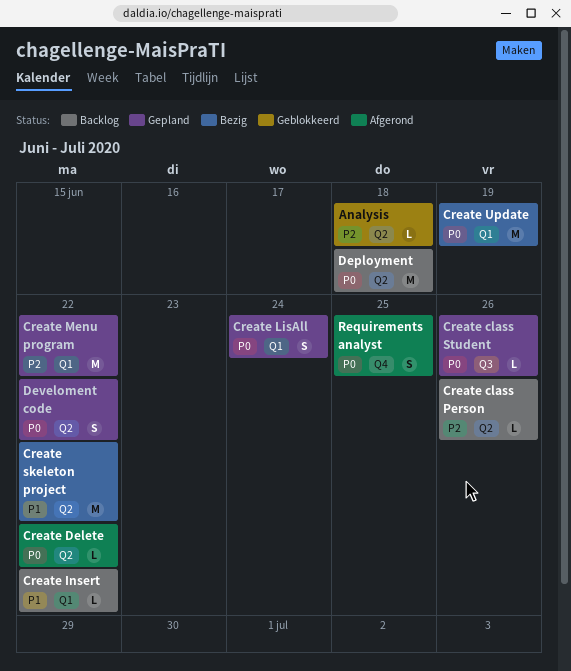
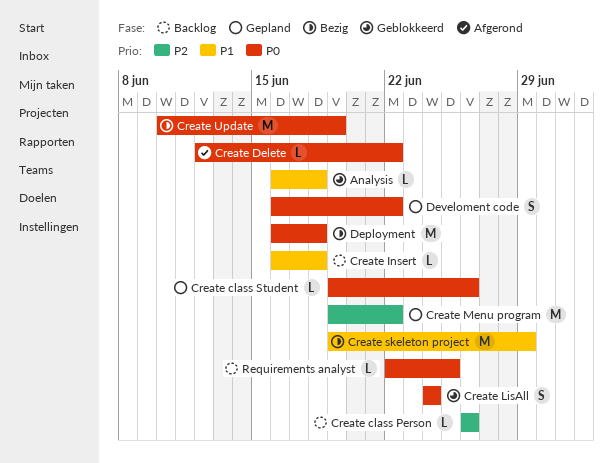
Analysis, priority: P2 -> P1
Create Insert, due: Jun 22 -> Jun 18
Create LisAll, status: Gepland -> Geblokkeerd
Create skeleton project, due: Jun 22 -> Jun 29
Deployment, status: Backlog -> Bezig
Requirements analyst, status: Afgerond -> Backlog
Requirements analyst, estimate: S -> L

